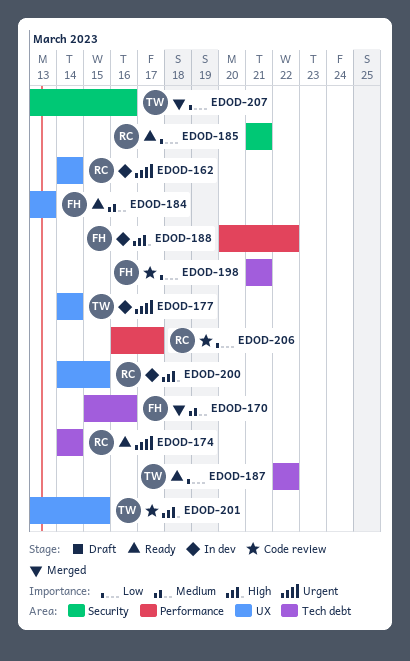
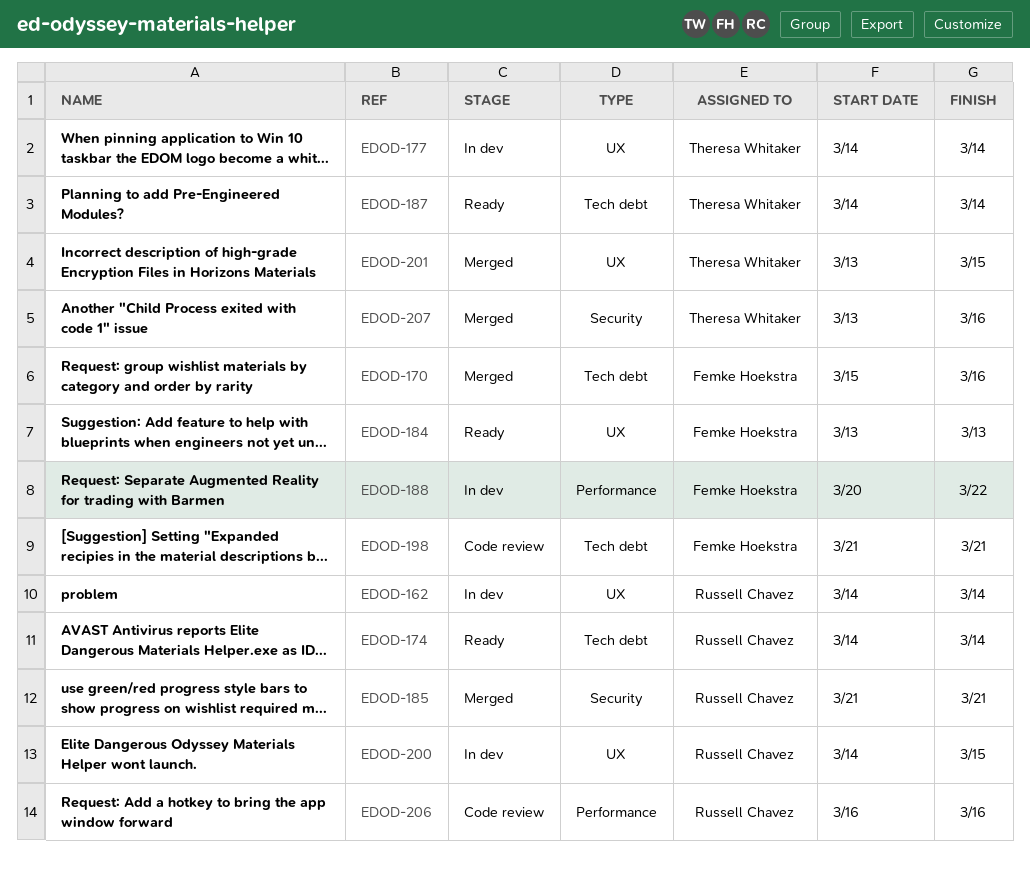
EDOD-185, status: Ready -> Merged
EDOD-187, start: Mar 22 -> Mar 14
EDOD-187, due: Mar 22 -> Mar 14
EDOD-201, status: Code review -> Merged
EDOD-206, due: Mar 17 -> Mar 16

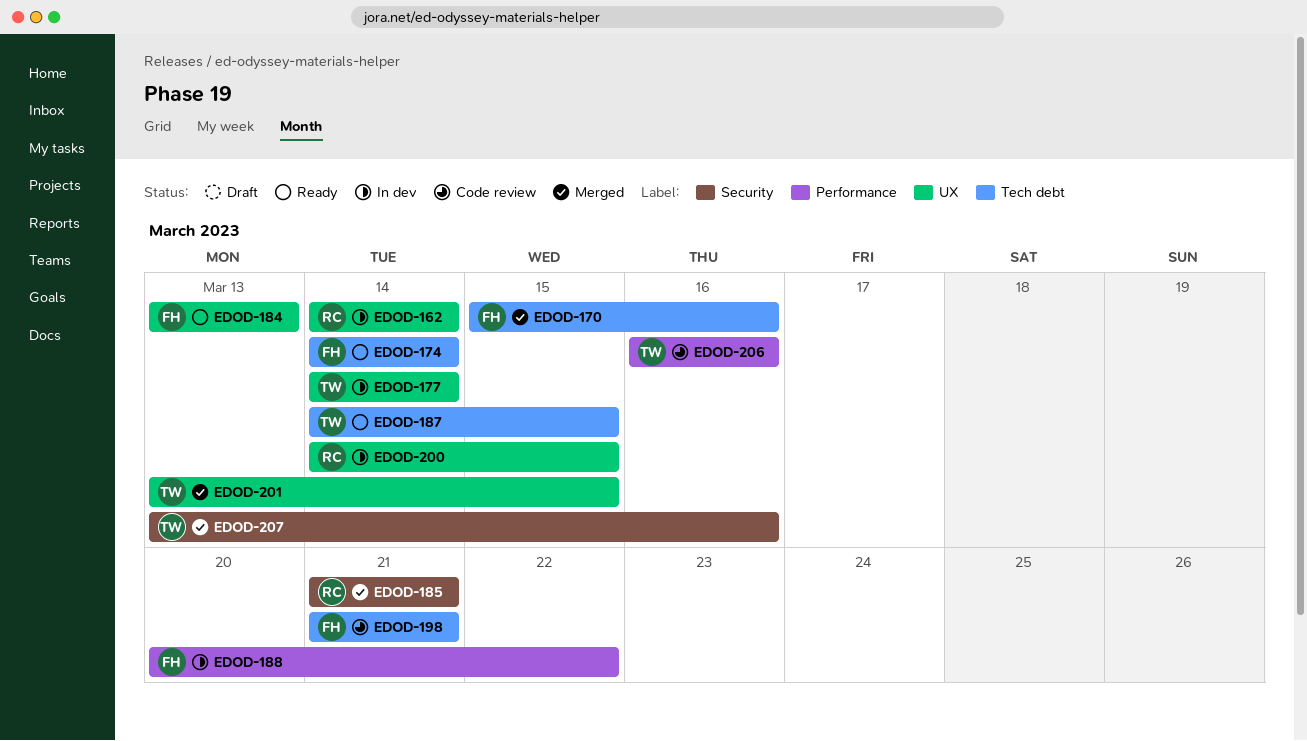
EDOD-174, owner: Russell Chavez -> Femke Hoekstra
EDOD-187, due: Mar 14 -> Mar 15
EDOD-206, owner: Russell Chavez -> Theresa Whitaker

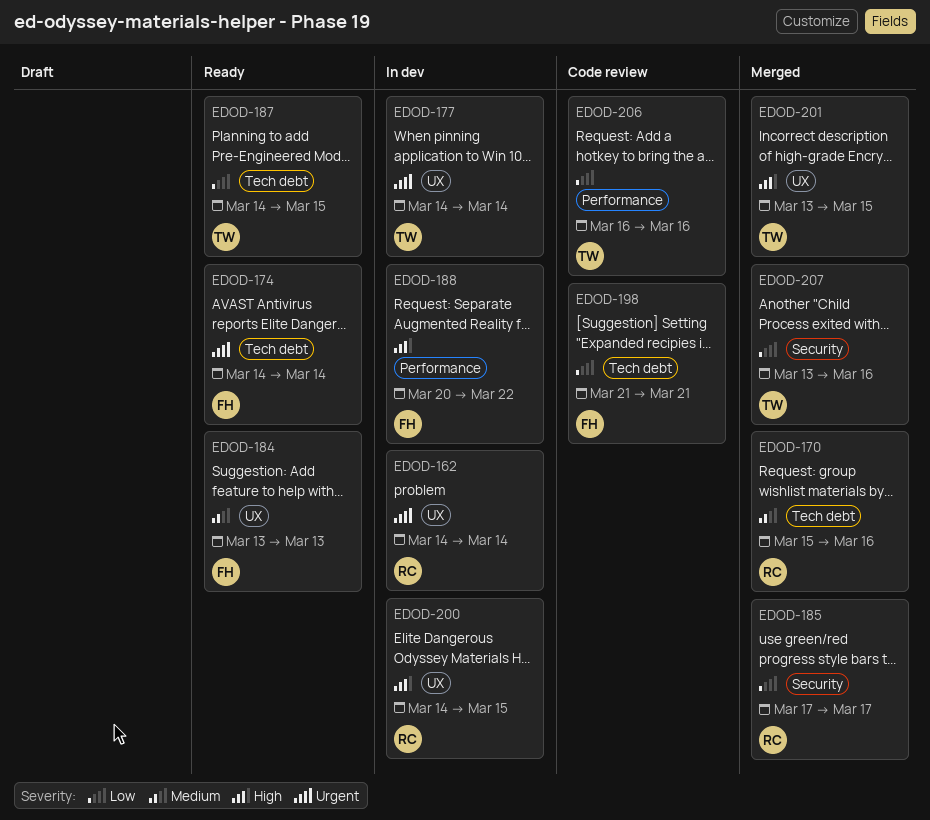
EDOD-170, owner: FH -> RC
EDOD-185, start: Mar 21 -> Mar 17
EDOD-185, due: Mar 21 -> Mar 17

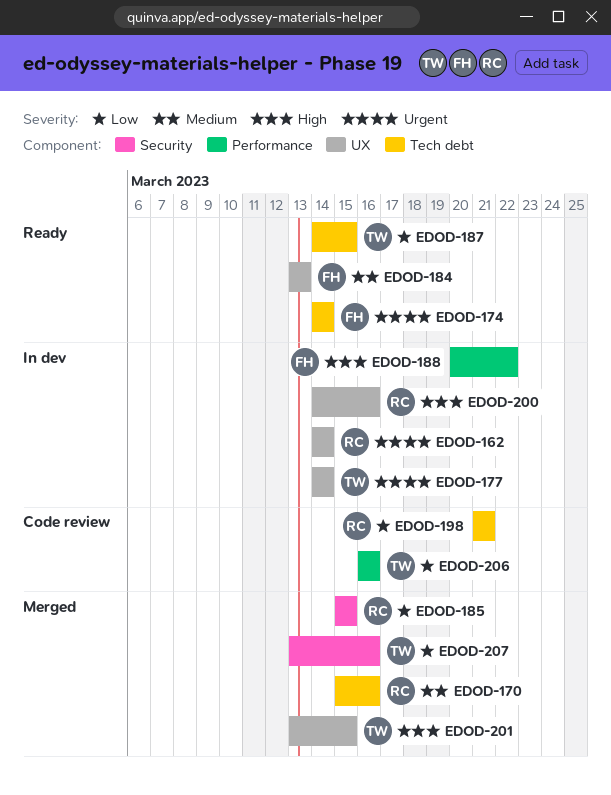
EDOD-185, start: Mar 17 -> Mar 15
EDOD-185, due: Mar 17 -> Mar 15
EDOD-198, owner: FH -> RC
EDOD-200, due: Mar 15 -> Mar 16

